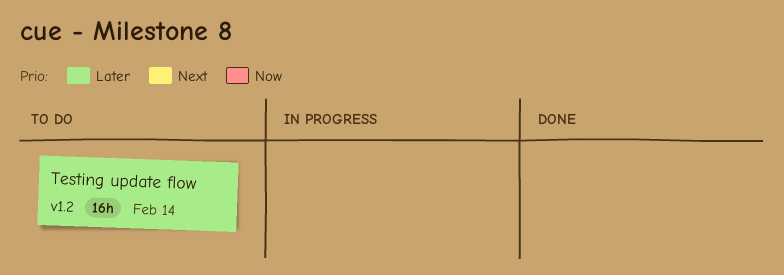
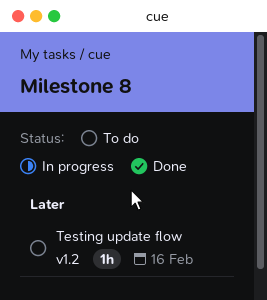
Testing update flow, estimate: 16h -> 1h
Testing update flow, due: Feb 14 -> Feb 16

